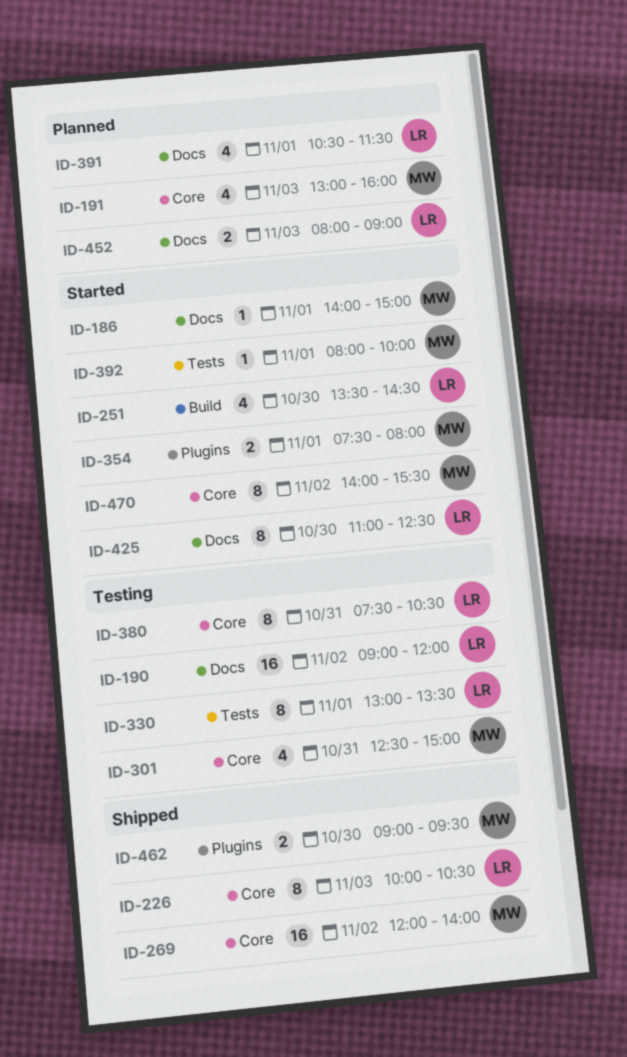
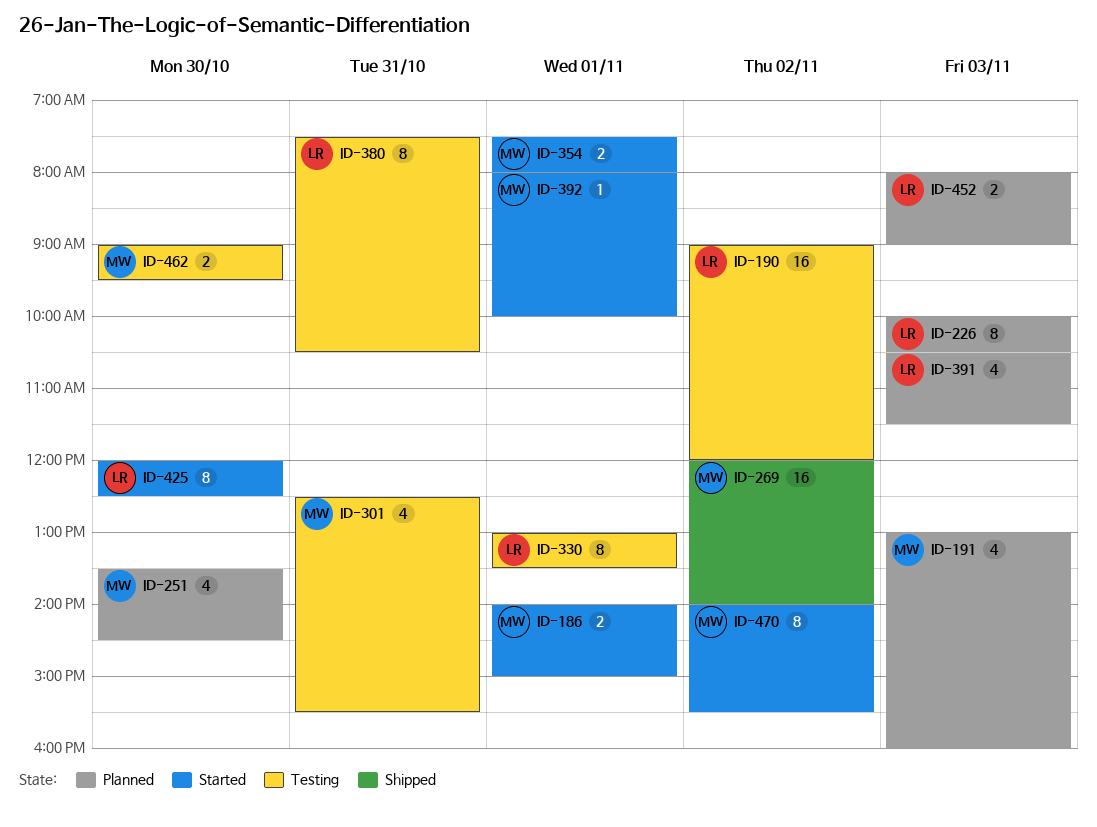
ID-186, estimate: 1 -> 2
ID-226, status: Shipped -> Planned
ID-251, status: Started -> Planned
ID-251, owner: LR -> MW
ID-301, ends: 15:00 -> 15:30
ID-391, day: Nov 1 -> Nov 3
ID-425, begins: 11:00 -> 12:00
ID-462, status: Shipped -> Testing

